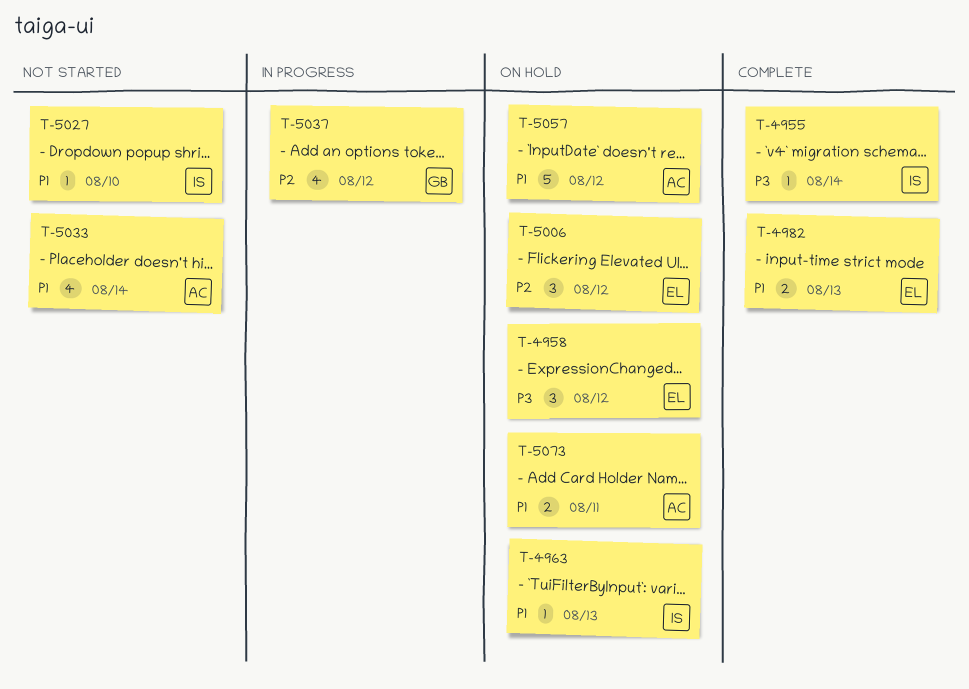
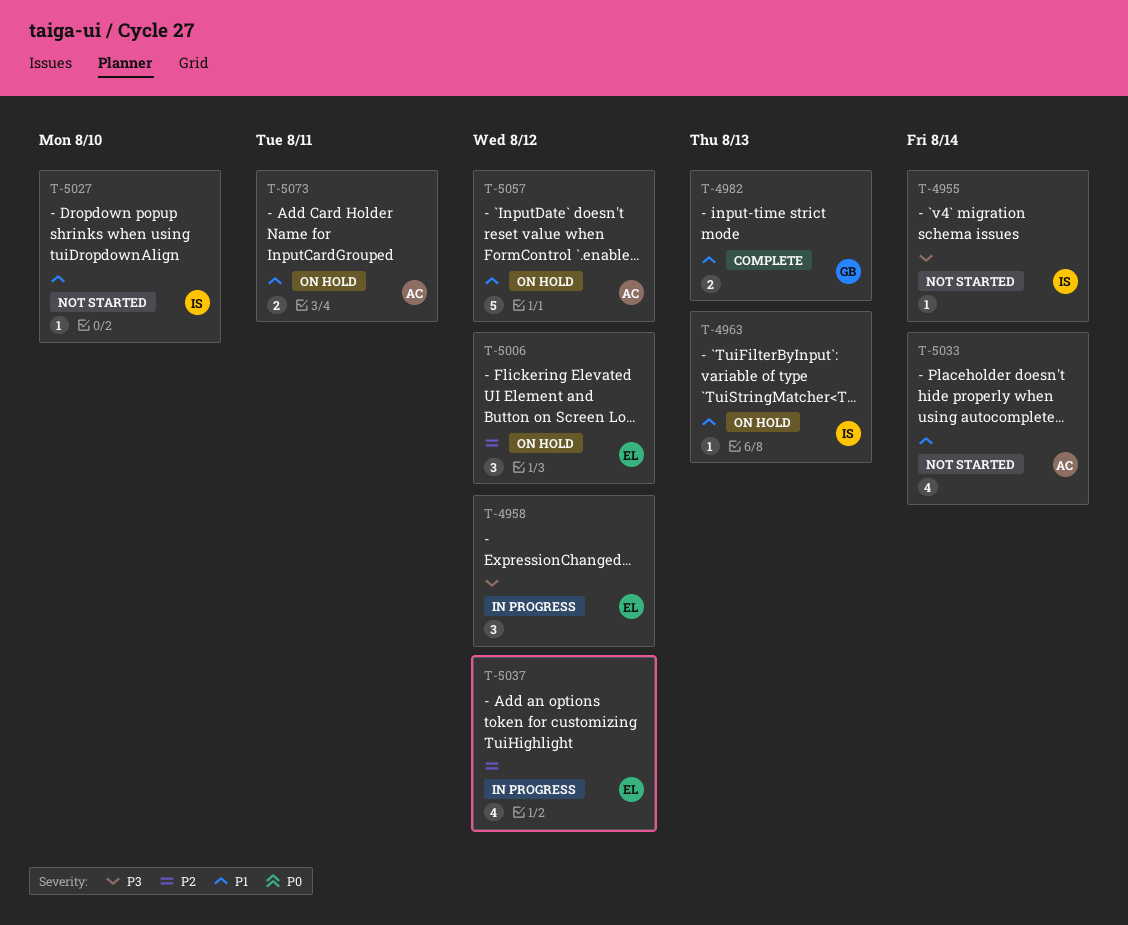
T-4955, status: Complete -> Not started
T-4958, status: On hold -> In progress
T-4982, owner: EL -> GB
T-5037, owner: GB -> EL

